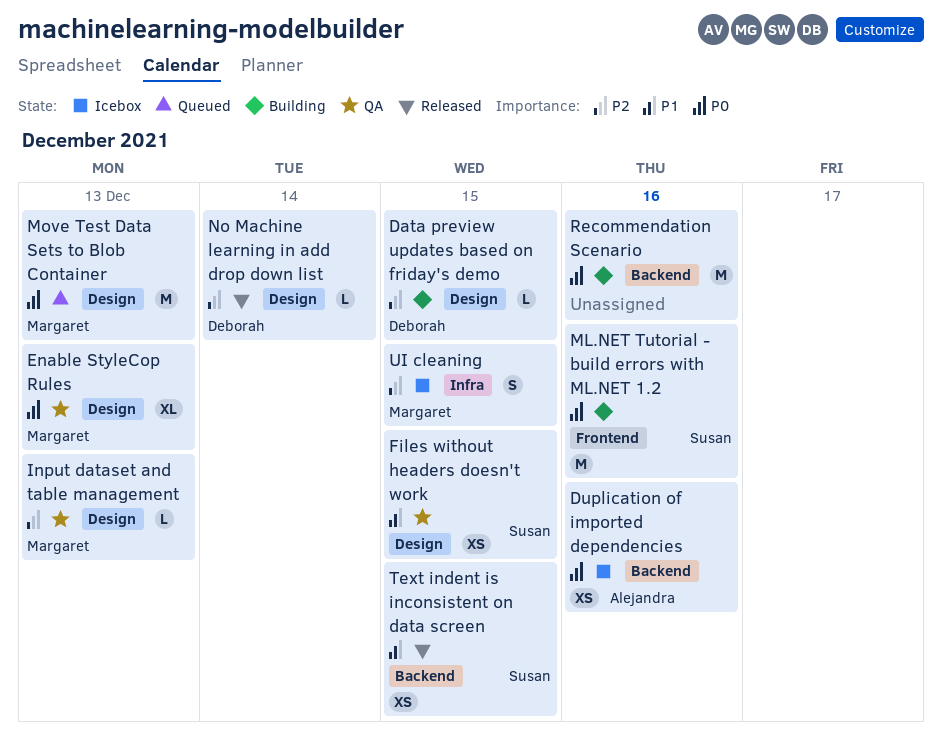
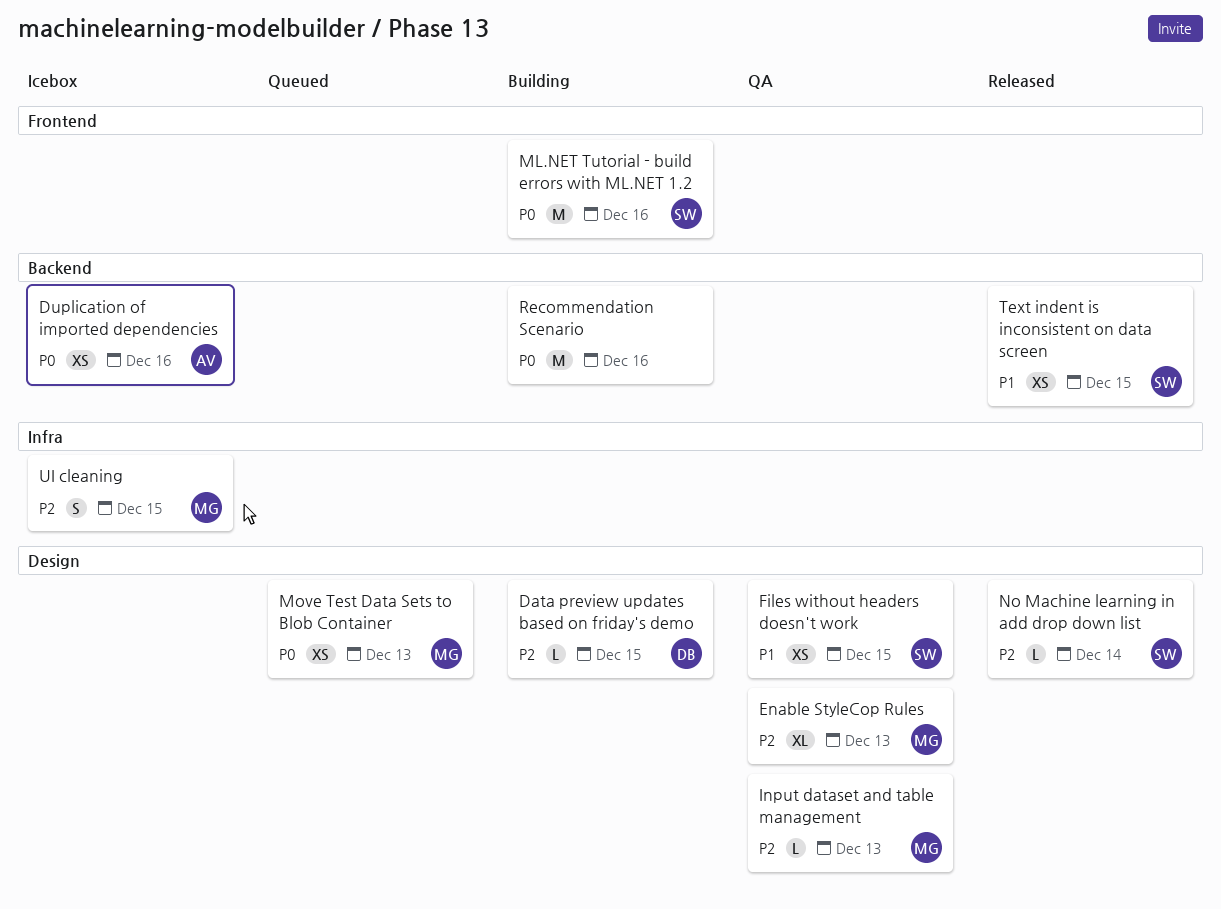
Enable StyleCop Rules, priority: P0 -> P2
Move Test Data Sets to Blob Container, estimate: M -> XS
No Machine learning in add drop down list, owner: Deborah -> Susan

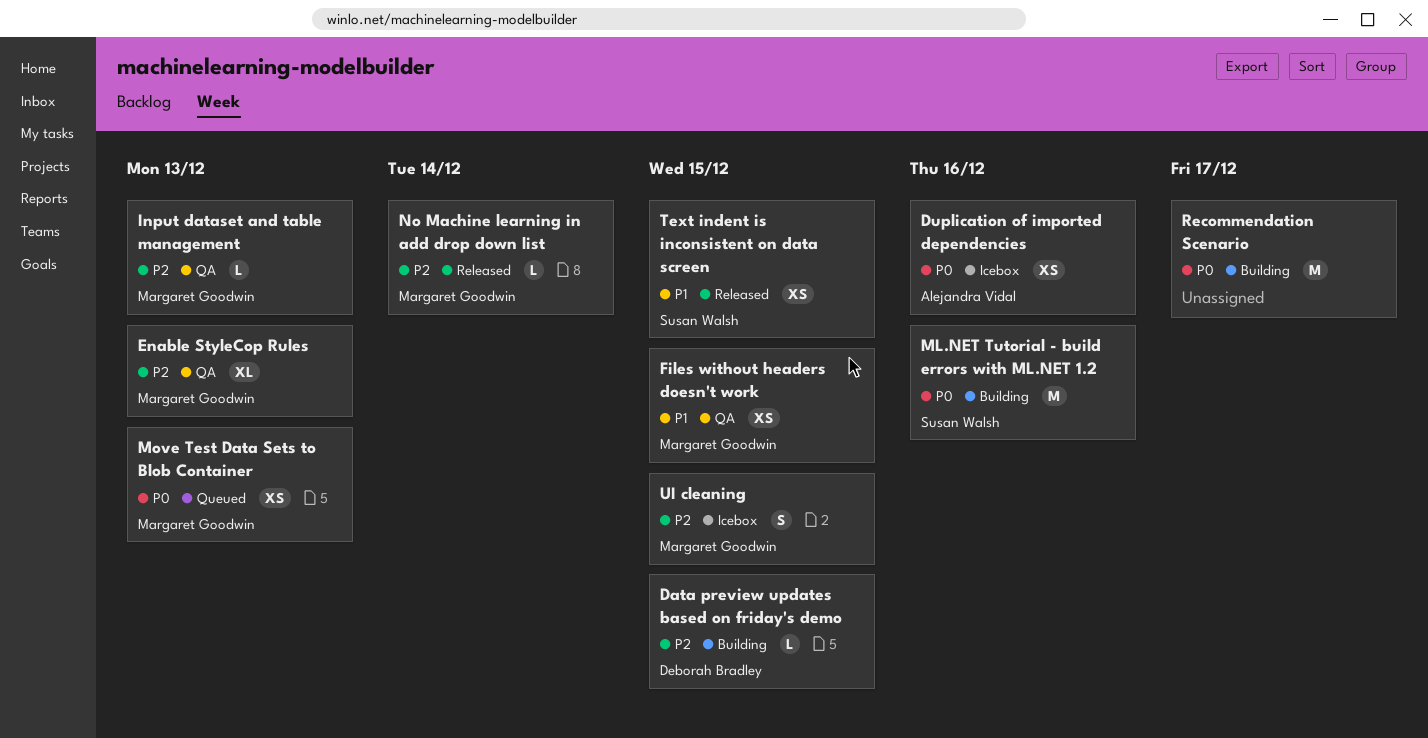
Files without headers doesn't work, owner: Susan Walsh -> Margaret Goodwin
No Machine learning in add drop down list, owner: Susan Walsh -> Margaret Goodwin
Recommendation Scenario, due: Dec 16 -> Dec 17

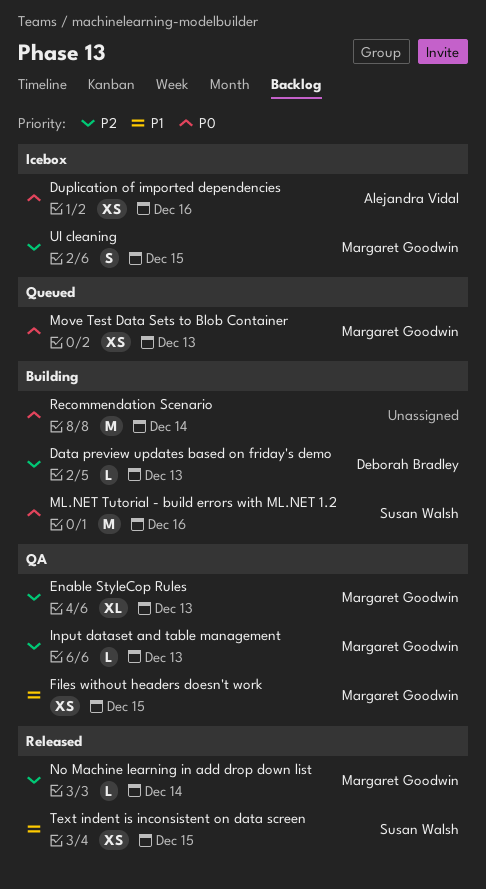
Data preview updates based on friday's demo, due: Dec 15 -> Dec 13
Recommendation Scenario, due: Dec 17 -> Dec 14

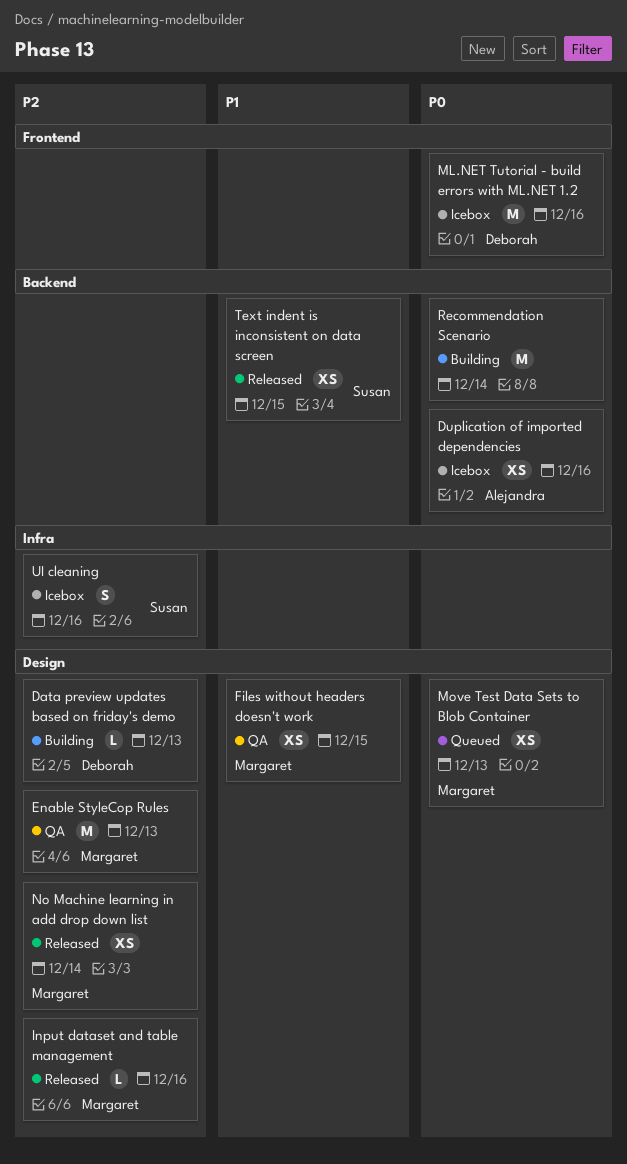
Enable StyleCop Rules, estimate: XL -> M
Input dataset and table management, status: QA -> Released
Input dataset and table management, due: Dec 13 -> Dec 16
ML.NET Tutorial - build errors with ML.NET 1.2, status: Building -> Icebox
ML.NET Tutorial - build errors with ML.NET 1.2, owner: Susan Walsh -> Deborah Bradley
No Machine learning in add drop down list, estimate: L -> XS
UI cleaning, owner: Margaret Goodwin -> Susan Walsh
UI cleaning, due: Dec 15 -> Dec 16

